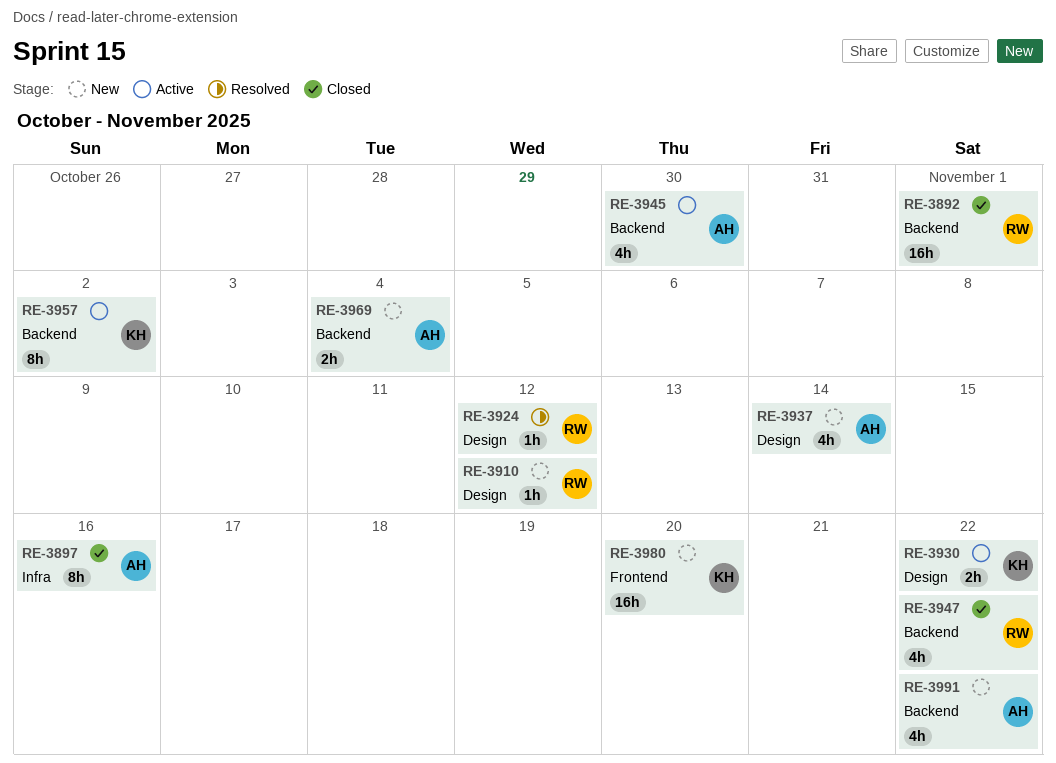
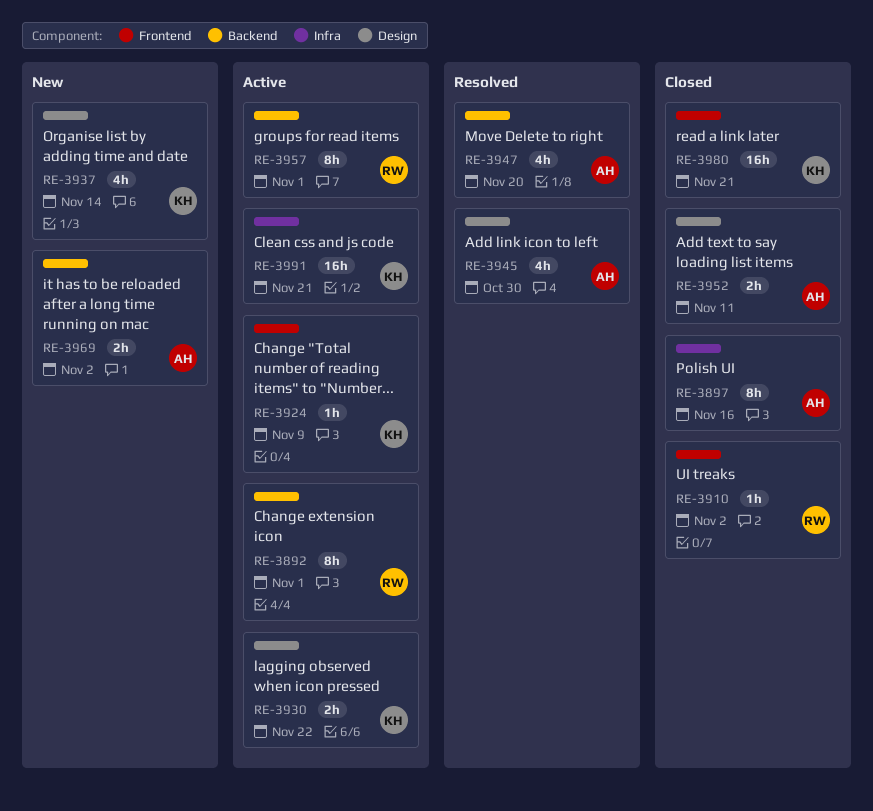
RE-3892, status: Closed -> Active
RE-3892, estimate: 16h -> 8h
RE-3910, status: New -> Closed
RE-3910, label: Design -> Frontend
RE-3910, due: Nov 12 -> Nov 2
RE-3924, status: Resolved -> Active
RE-3924, owner: RW -> KH
RE-3924, label: Design -> Frontend
RE-3924, due: Nov 12 -> Nov 9
RE-3937, owner: AH -> KH
RE-3945, status: Active -> Resolved
RE-3945, label: Backend -> Design
RE-3947, status: Closed -> Resolved
RE-3947, owner: RW -> AH
RE-3947, due: Nov 22 -> Nov 20
RE-3952: none -> present
RE-3957, owner: KH -> RW
RE-3957, due: Nov 2 -> Nov 1
RE-3969, due: Nov 4 -> Nov 2
RE-3980, status: New -> Closed
RE-3980, due: Nov 20 -> Nov 21
RE-3991, status: New -> Active
RE-3991, owner: AH -> KH
RE-3991, label: Backend -> Infra
RE-3991, estimate: 4h -> 16h
RE-3991, due: Nov 22 -> Nov 21

